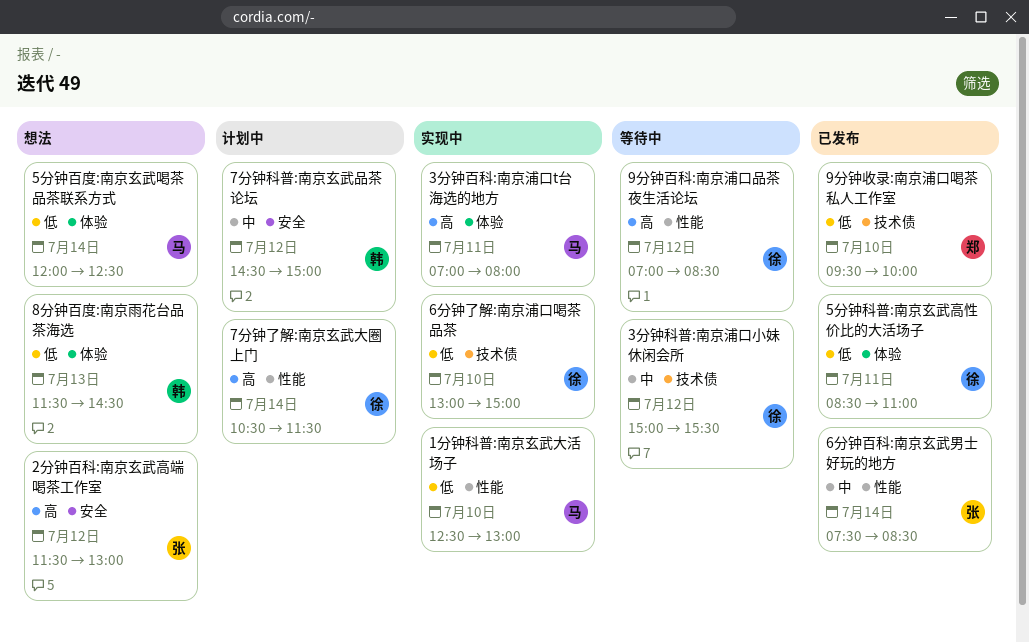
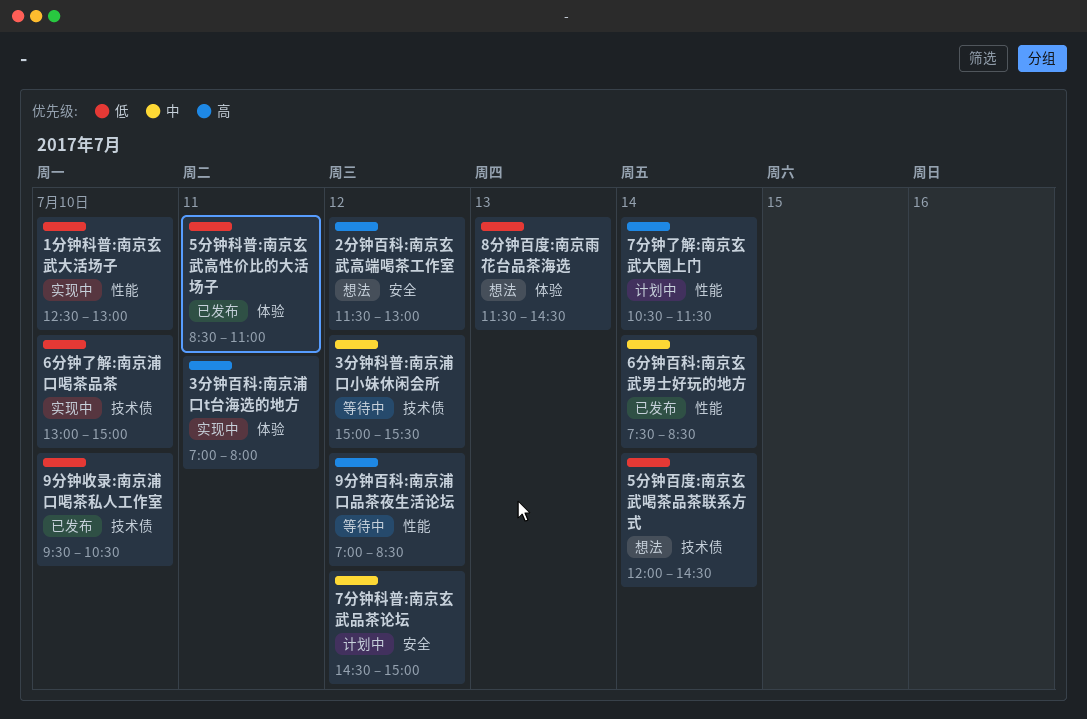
5分钟百度:南京玄武喝茶品茶联系方式, label: 体验 -> 技术债
5分钟百度:南京玄武喝茶品茶联系方式, ends: 12:30 -> 14:30
9分钟收录:南京浦口喝茶私人工作室, ends: 10:00 -> 10:30

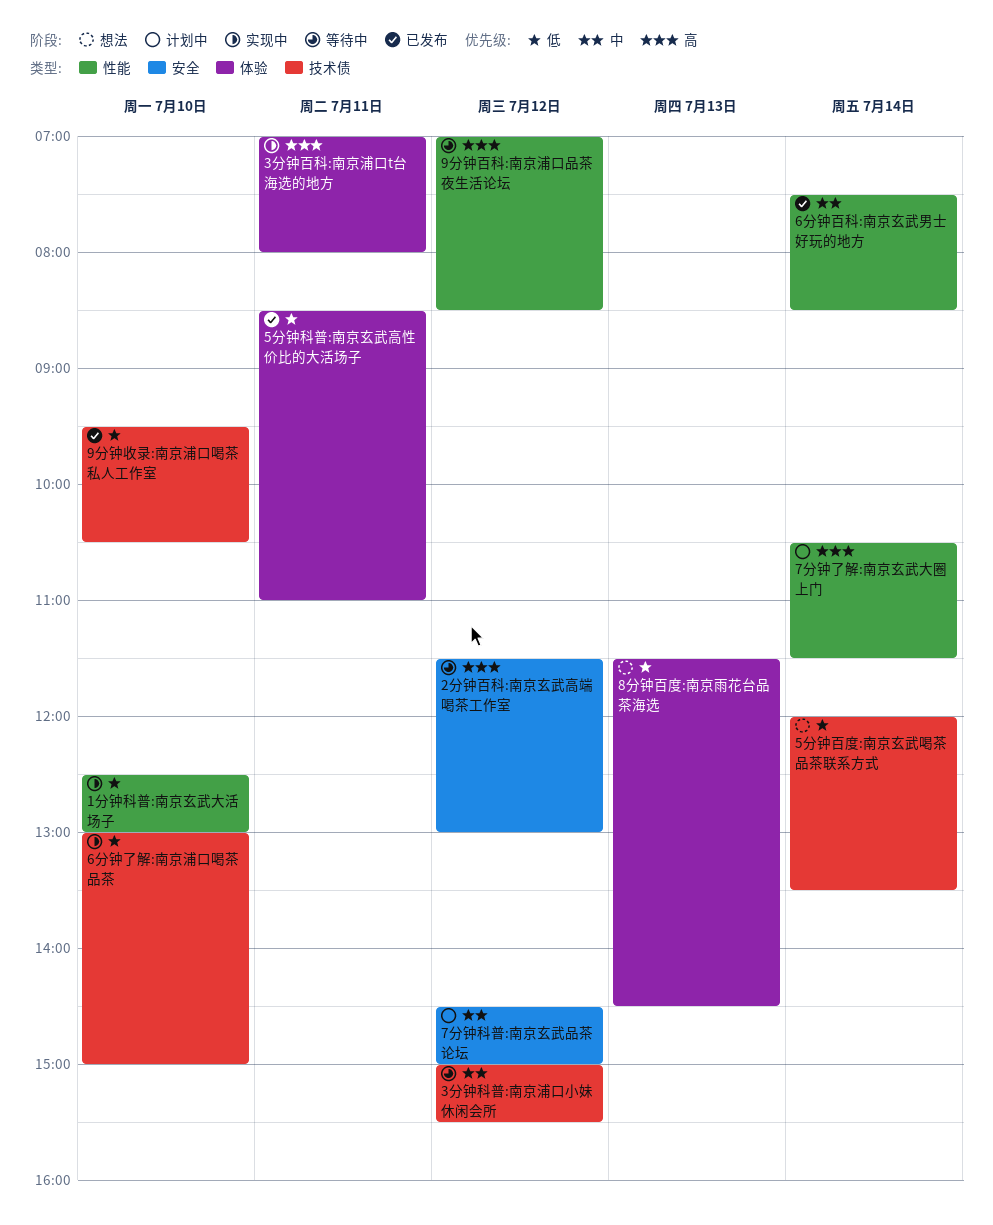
2分钟百科:南京玄武高端喝茶工作室, status: 想法 -> 等待中
5分钟百度:南京玄武喝茶品茶联系方式, ends: 14:30 -> 13:30

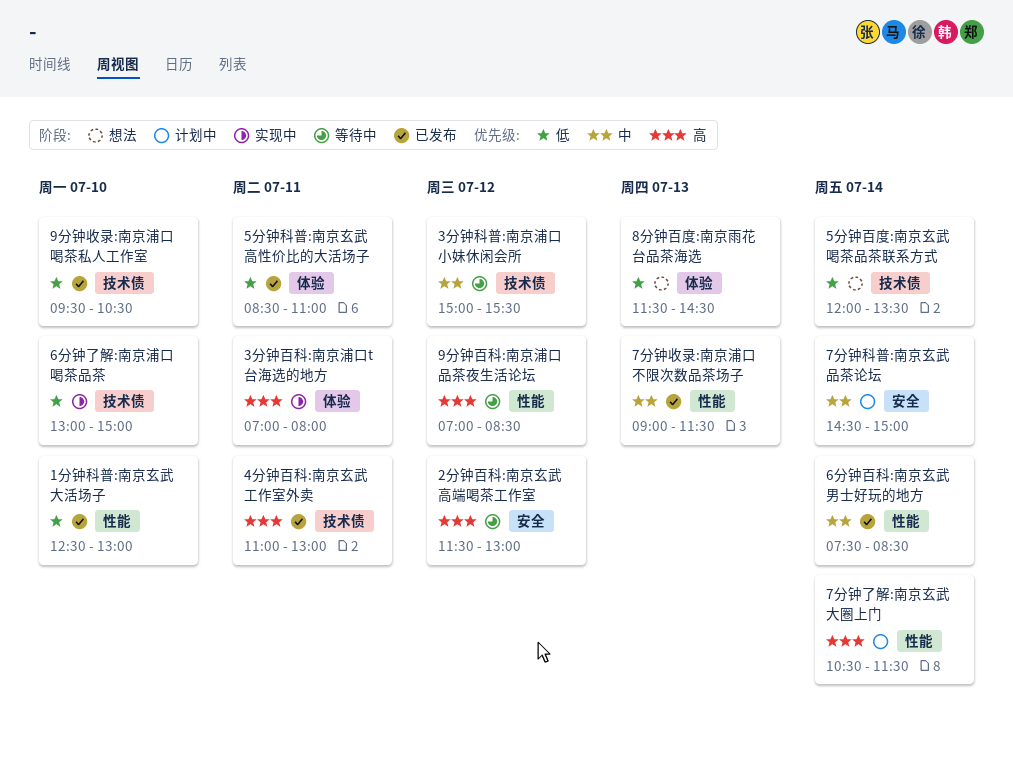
1分钟科普:南京玄武大活场子, status: 实现中 -> 已发布
4分钟百科:南京玄武工作室外卖: none -> present
7分钟收录:南京浦口不限次数品茶场子: none -> present
7分钟科普:南京玄武品茶论坛, day: Jul 12 -> Jul 14

